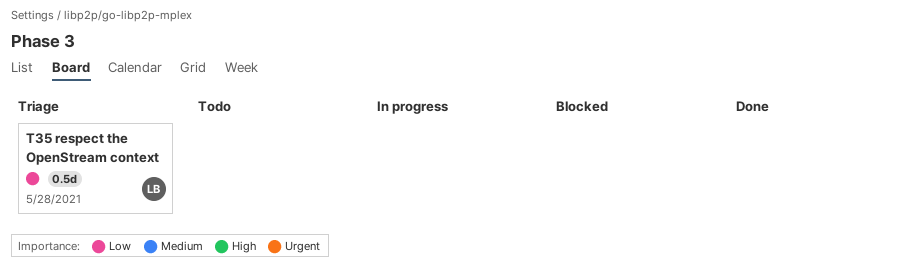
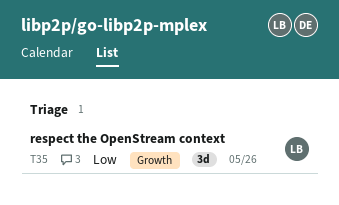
T35, estimate: 0.5d -> 3d
T35, due: May 28 -> May 26

